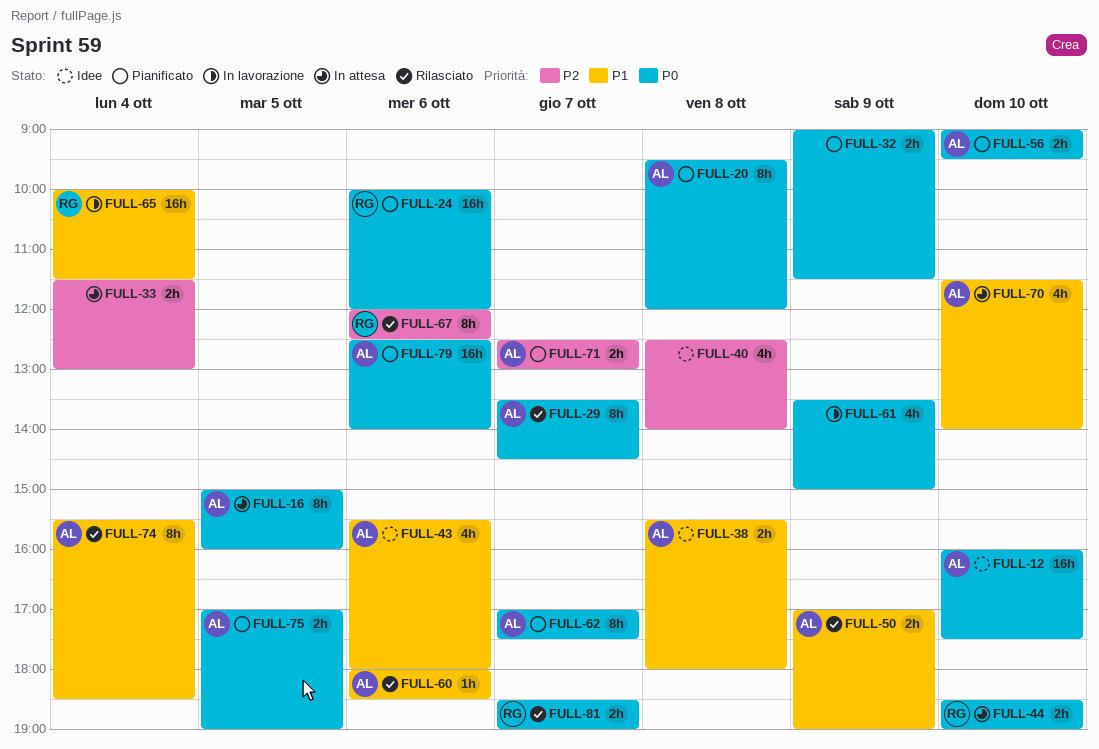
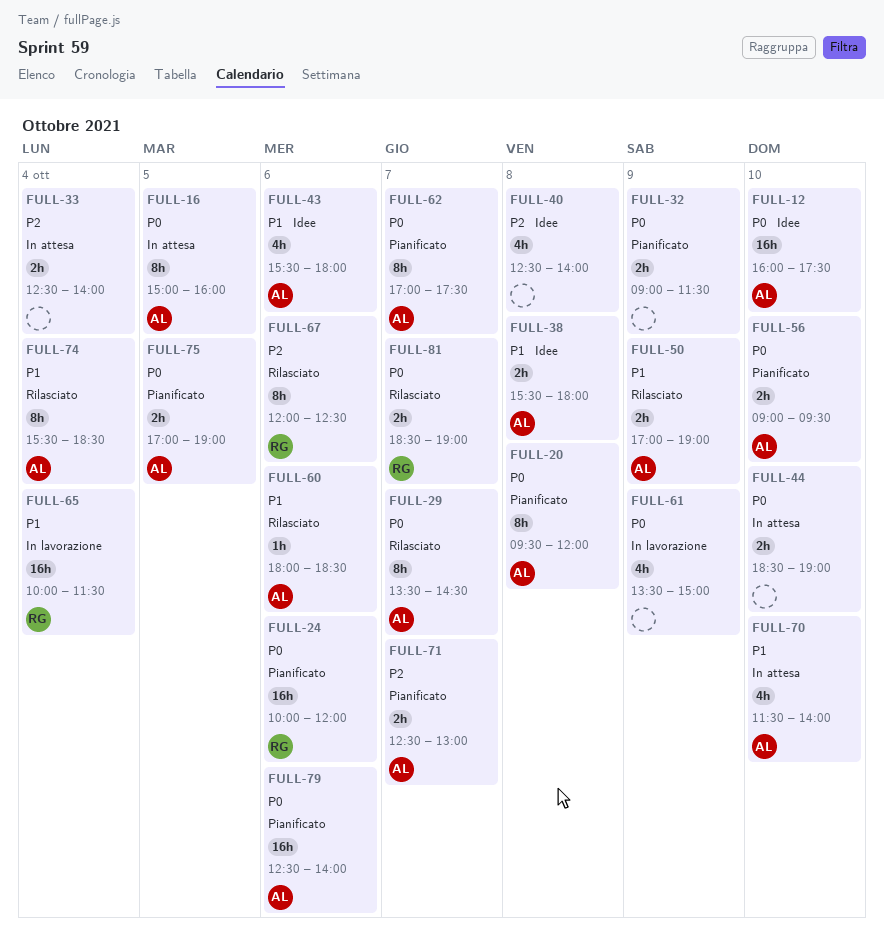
FULL-33, begins: 11:30 -> 12:30
FULL-33, ends: 13:00 -> 14:00
FULL-44, owner: RG -> none

